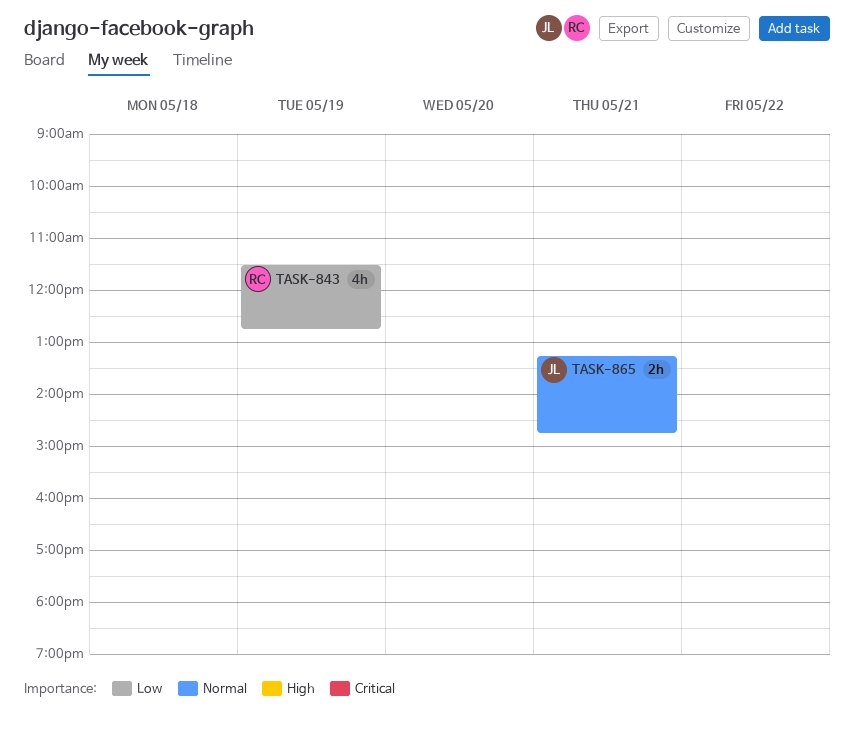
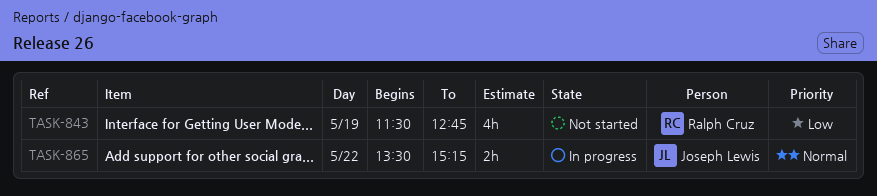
TASK-865, day: May 21 -> May 22
TASK-865, begins: 13:15 -> 13:30
TASK-865, ends: 14:45 -> 15:15

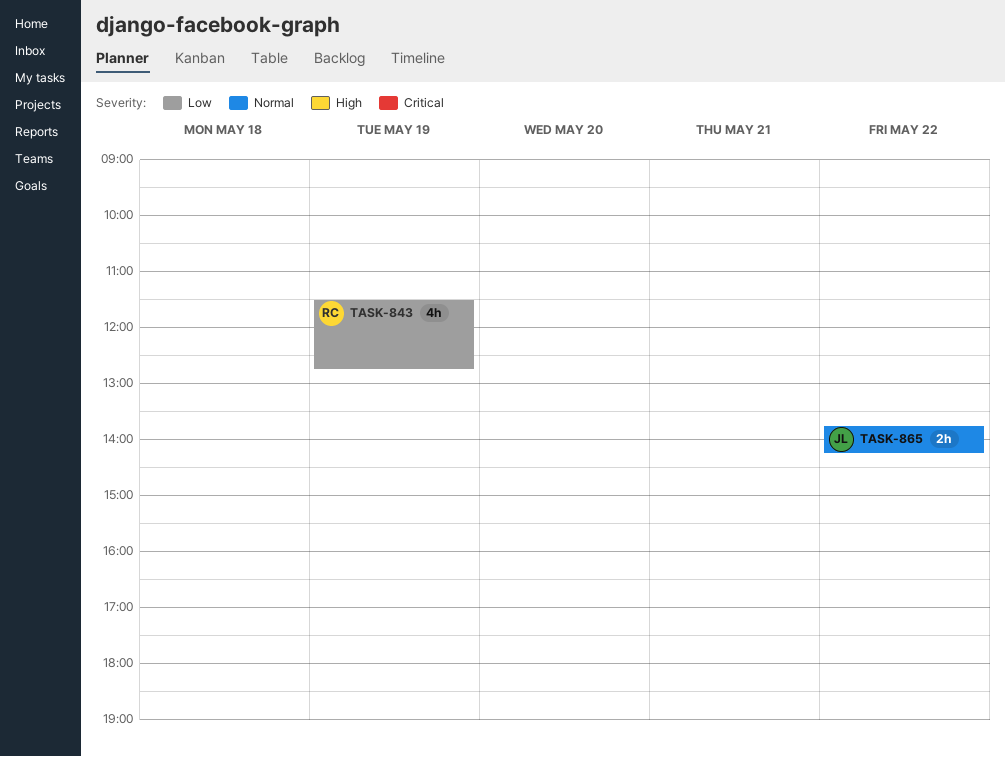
TASK-865, begins: 13:30 -> 13:45
TASK-865, ends: 15:15 -> 14:15

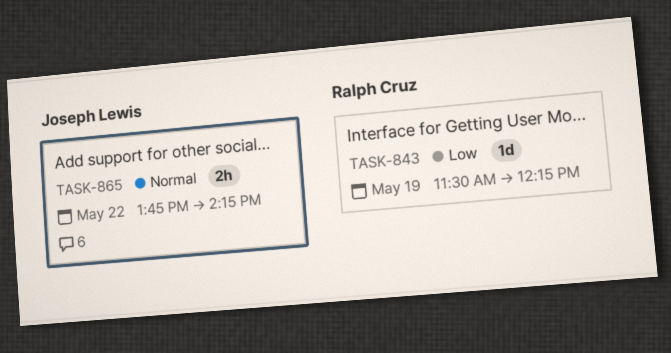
TASK-843, estimate: 4h -> 1d
TASK-843, ends: 12:45 -> 12:15

